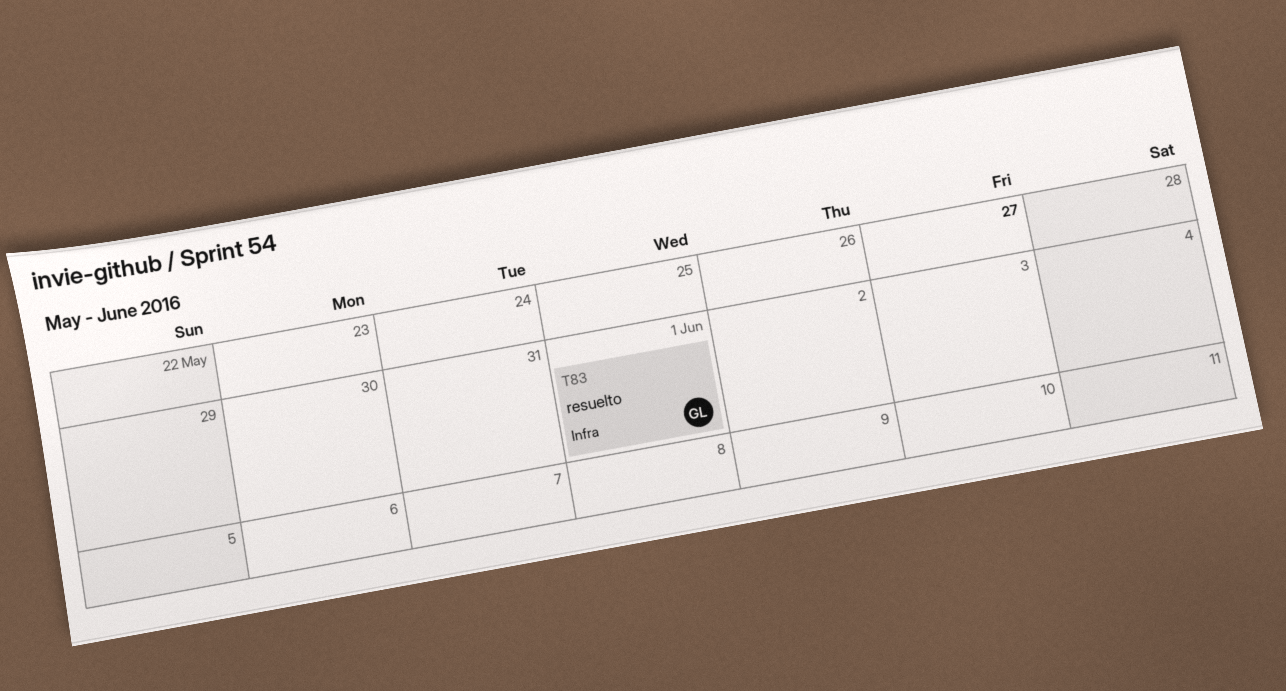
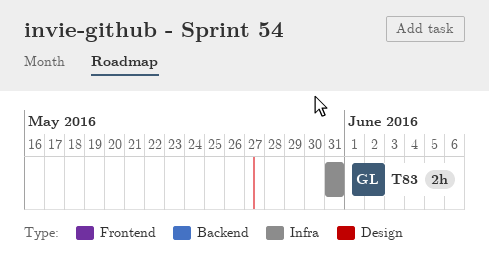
T83, due: Jun 1 -> May 31

